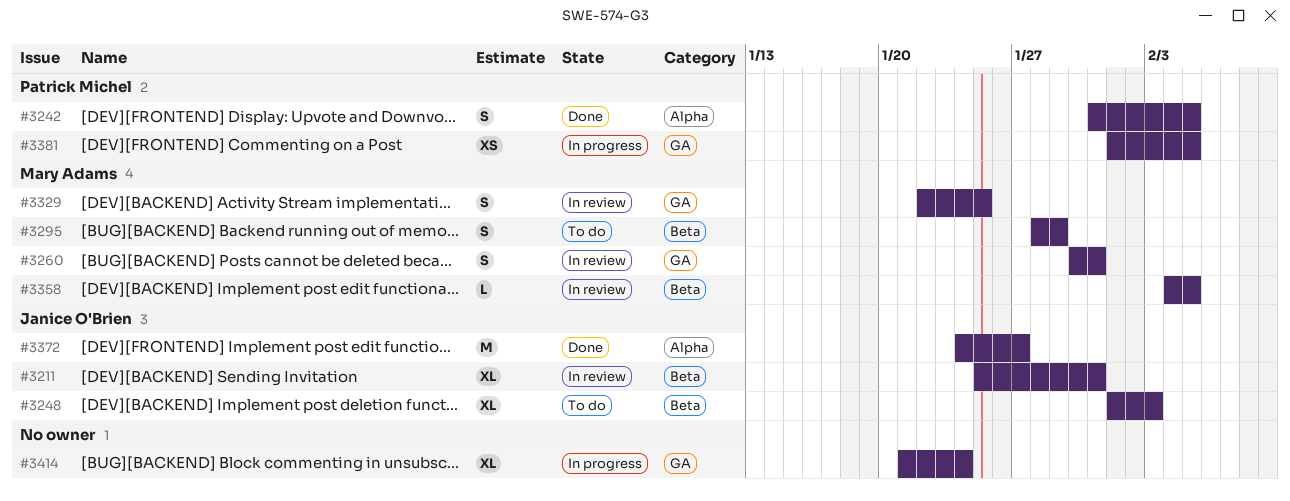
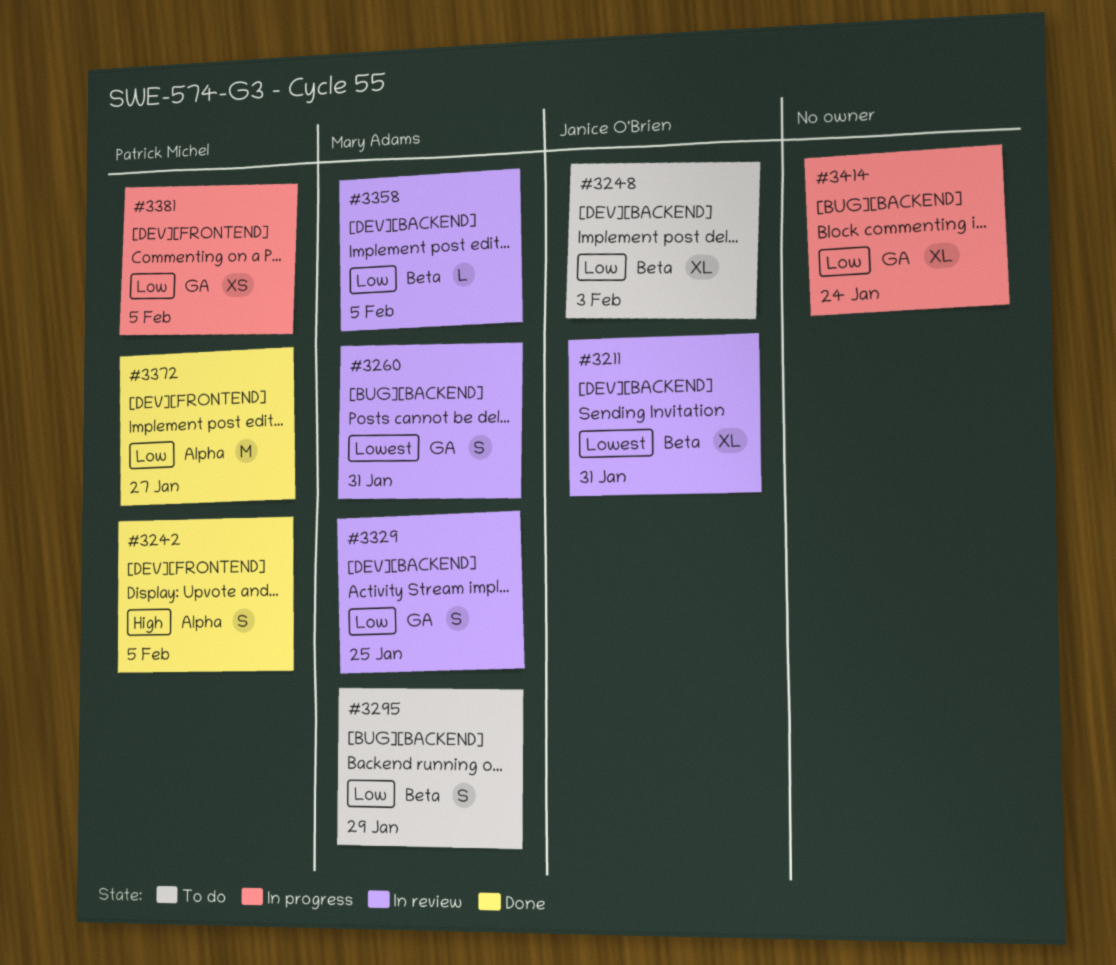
#3372, owner: Janice O'Brien -> Patrick Michel

